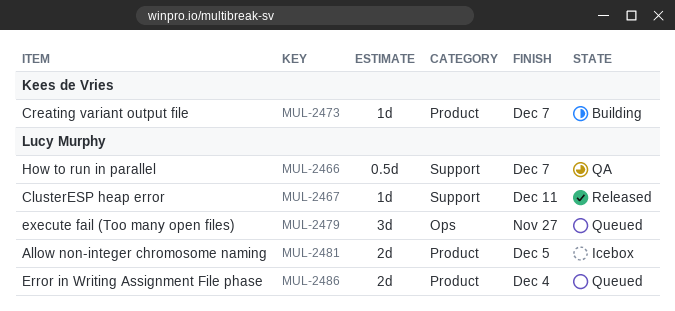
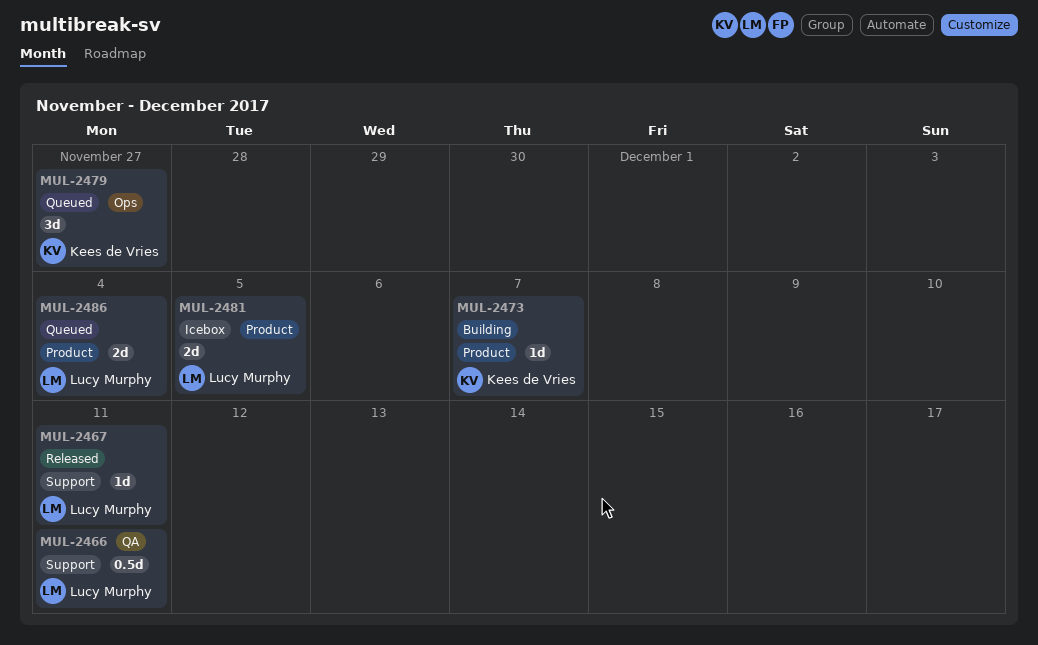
MUL-2466, due: Dec 7 -> Dec 11
MUL-2479, owner: Lucy Murphy -> Kees de Vries

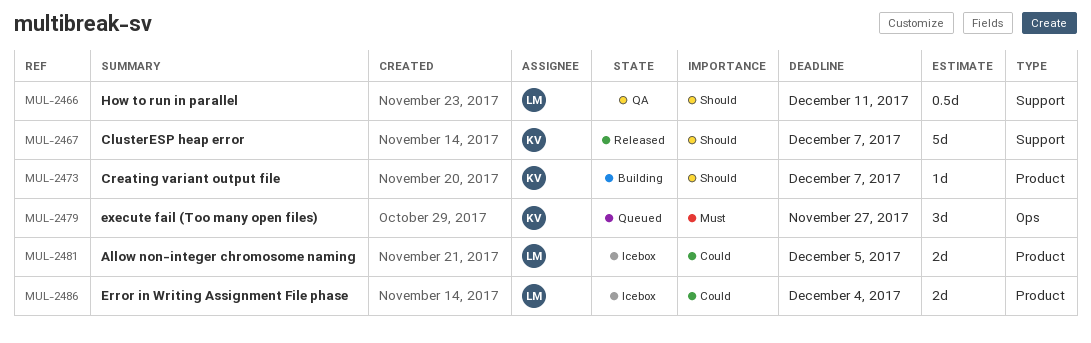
MUL-2467, owner: Lucy Murphy -> Kees de Vries
MUL-2467, estimate: 1d -> 5d
MUL-2467, due: Dec 11 -> Dec 7
MUL-2486, status: Queued -> Icebox

